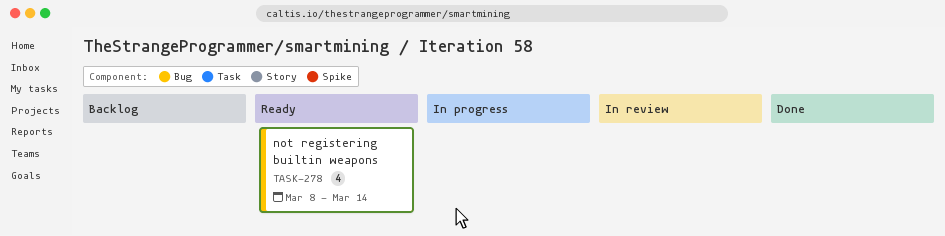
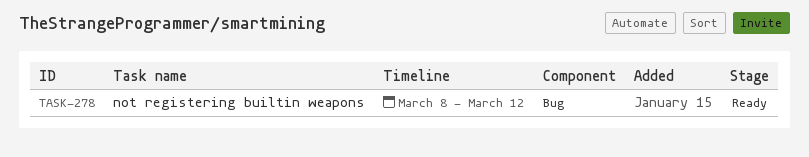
TASK-278, due: Mar 14 -> Mar 12

